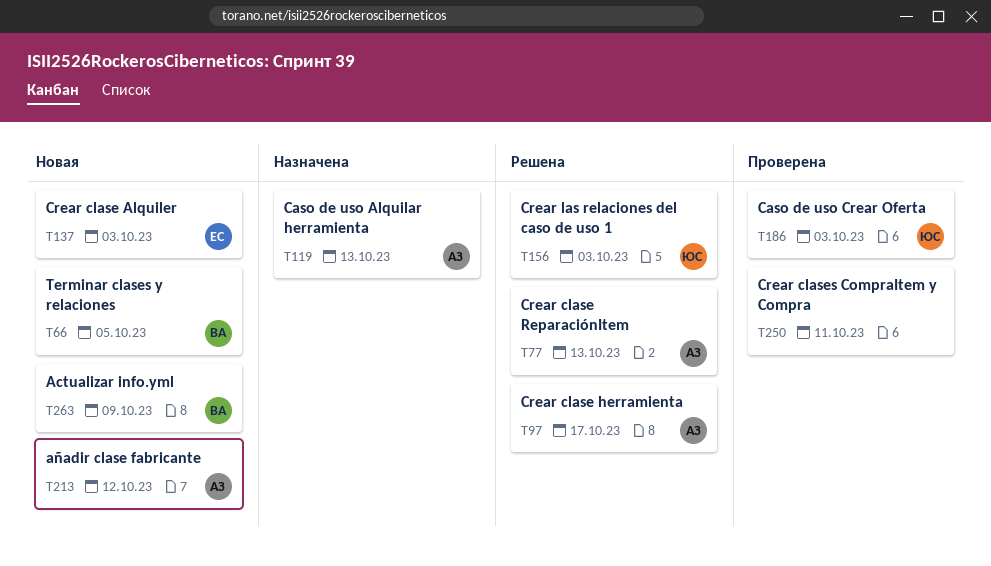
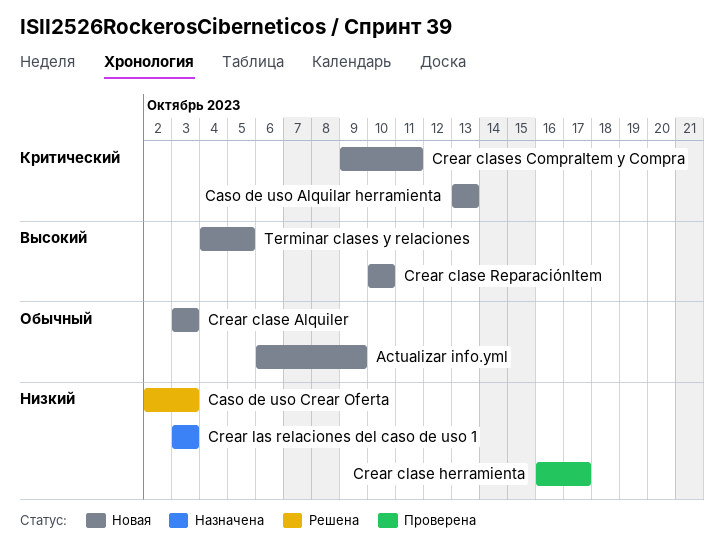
añadir clase fabricante: present -> none
Caso de uso Alquilar herramienta, status: Назначена -> Новая
Caso de uso Crear Oferta, status: Проверена -> Решена
Crear clase herramienta, status: Решена -> Проверена
Crear clase ReparaciónItem, status: Решена -> Новая
Crear clase ReparaciónItem, due: Oct 13 -> Oct 10
Crear clases CompraItem y Compra, status: Проверена -> Новая
Crear las relaciones del caso de uso 1, status: Решена -> Назначена

